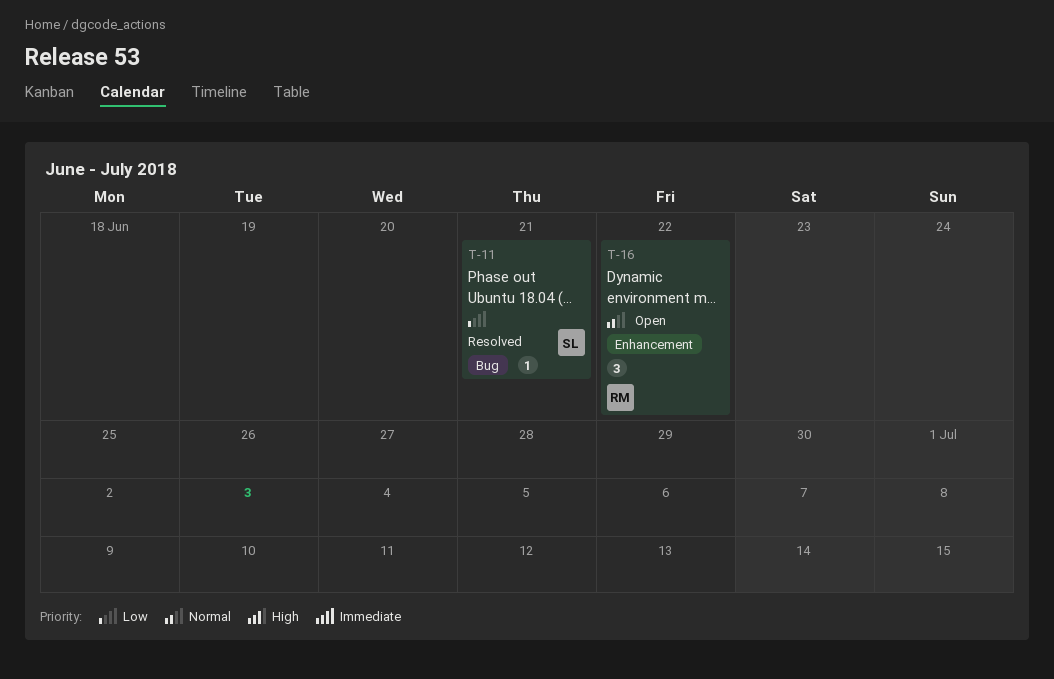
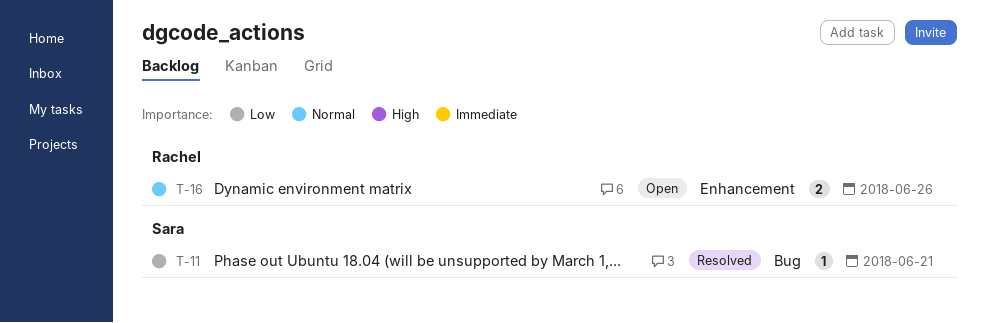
T-16, estimate: 3 -> 2
T-16, due: Jun 22 -> Jun 26

